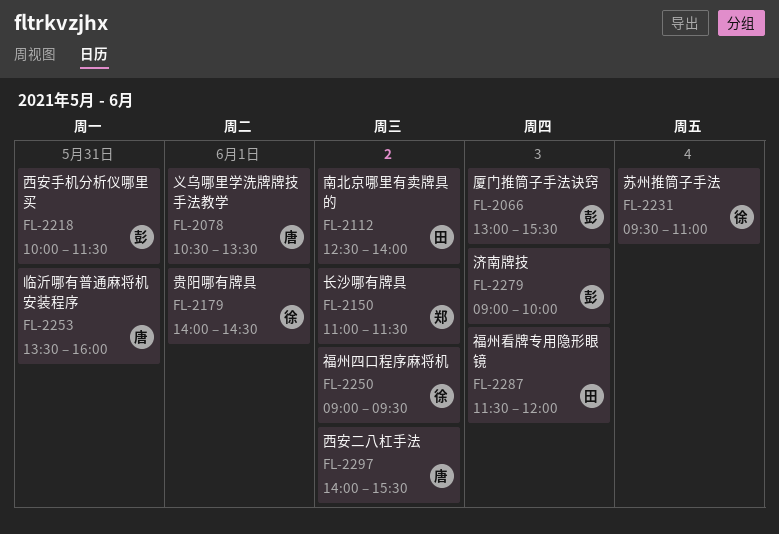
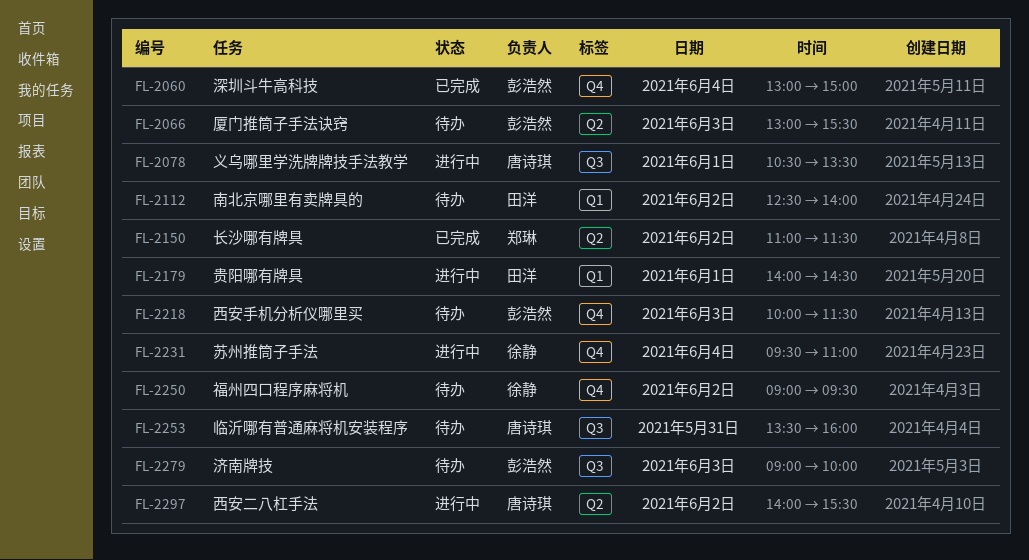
FL-2060: none -> present
FL-2179, owner: 徐静 -> 田洋
FL-2218, day: May 31 -> Jun 3
FL-2287: present -> none

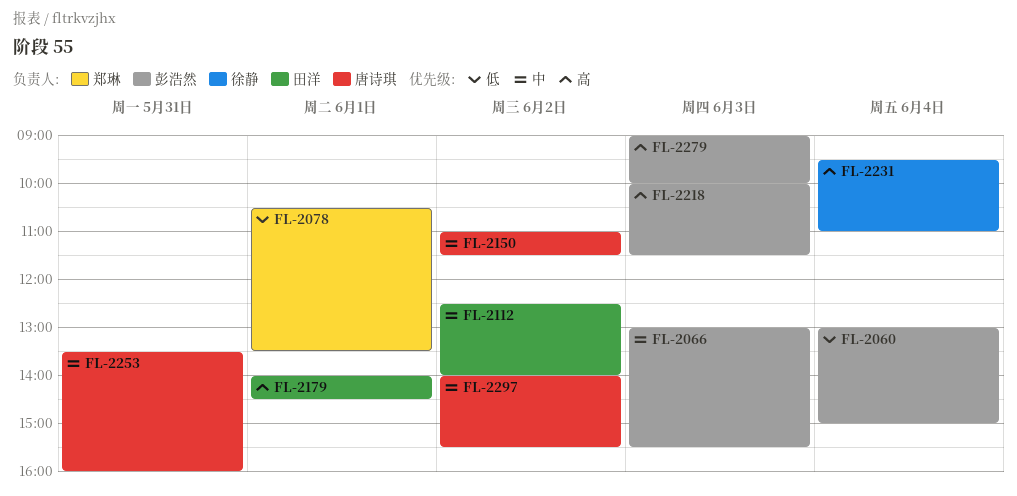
FL-2078, owner: 唐诗琪 -> 郑琳
FL-2150, owner: 郑琳 -> 唐诗琪
FL-2250: present -> none

